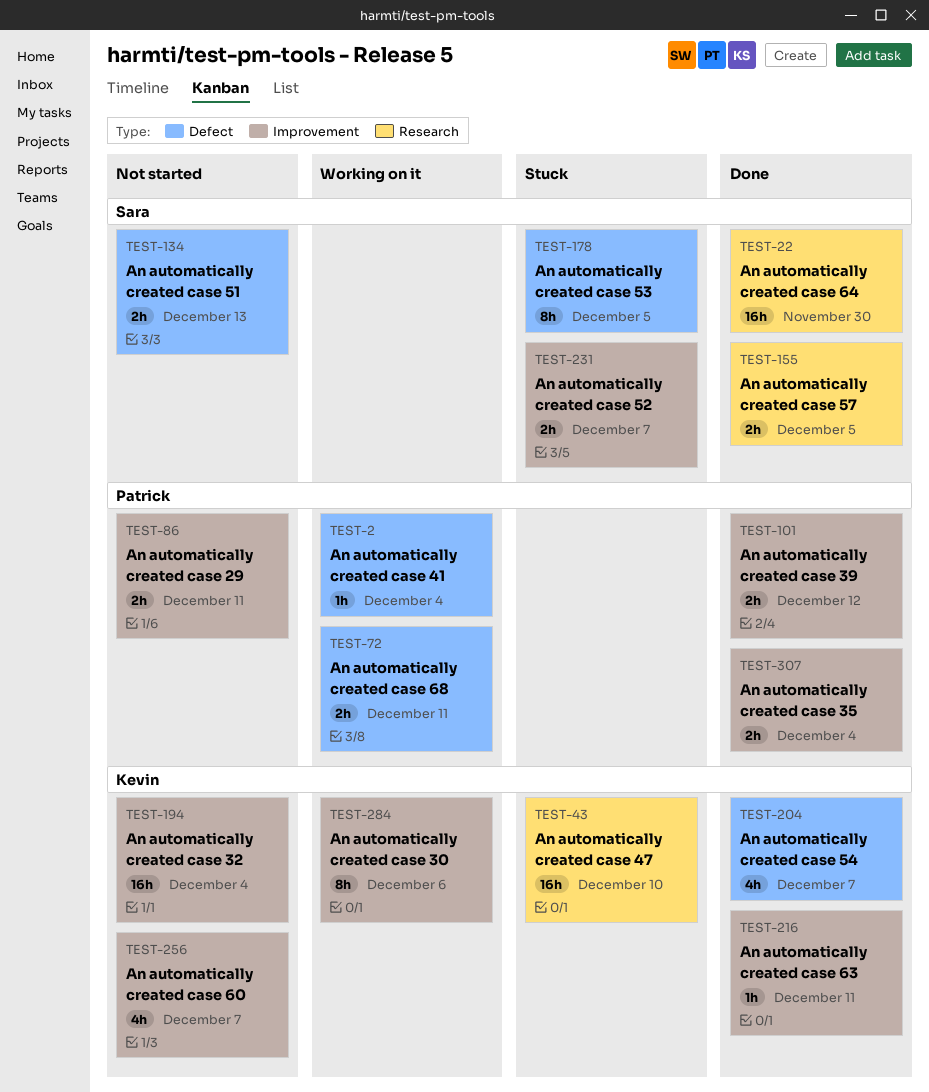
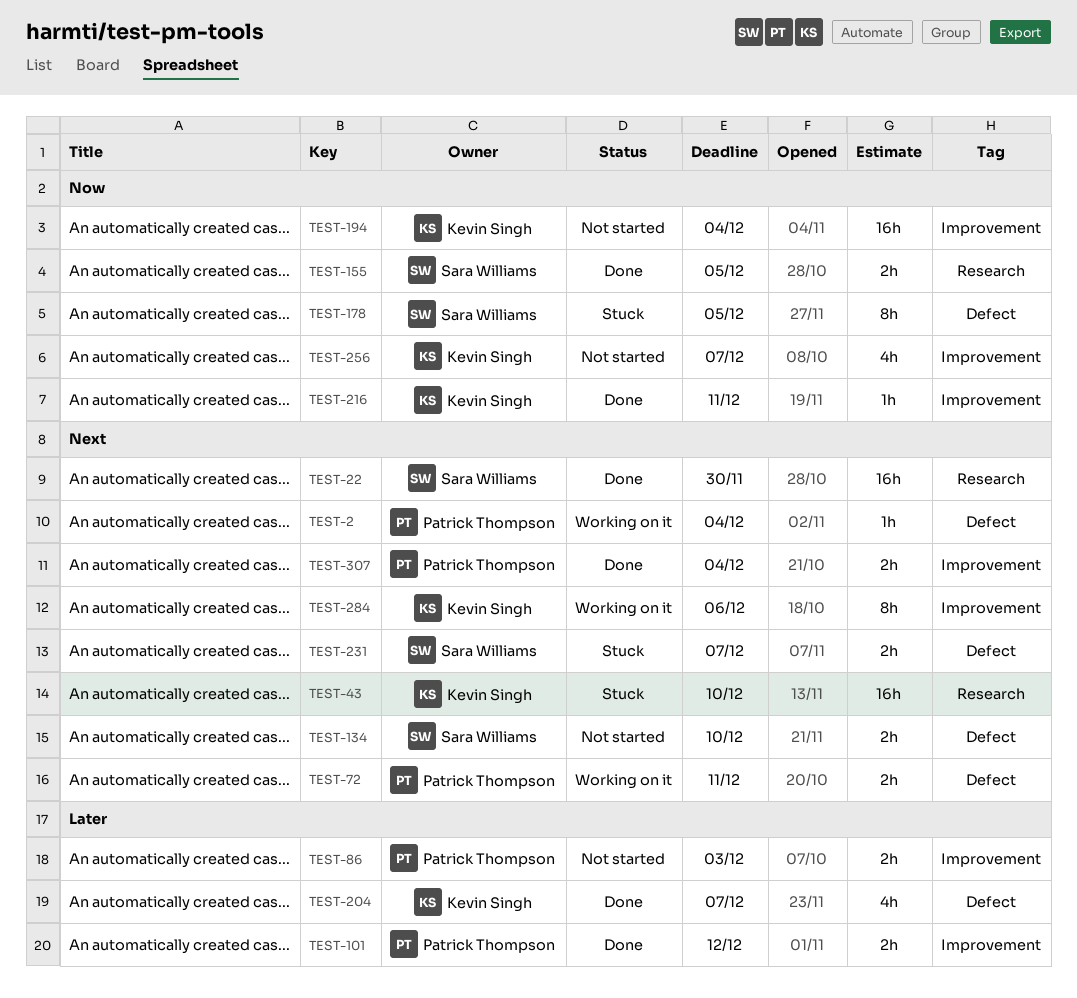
TEST-86, due: Dec 11 -> Dec 3
TEST-134, due: Dec 13 -> Dec 10
TEST-231, label: Improvement -> Defect

